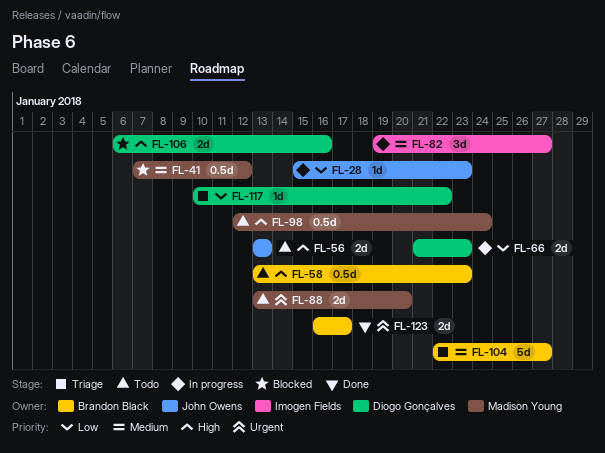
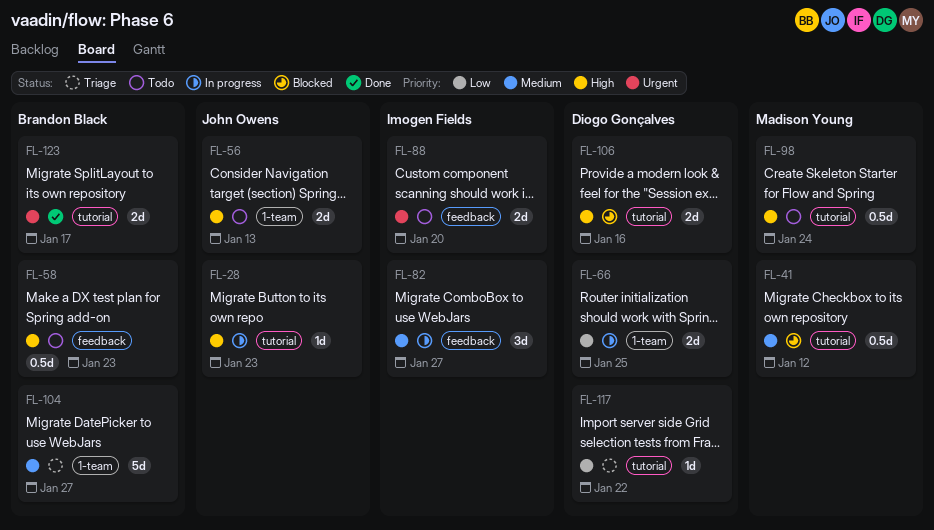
FL-28, priority: Low -> High
FL-66, due: Jan 23 -> Jan 25
FL-88, owner: Madison Young -> Imogen Fields

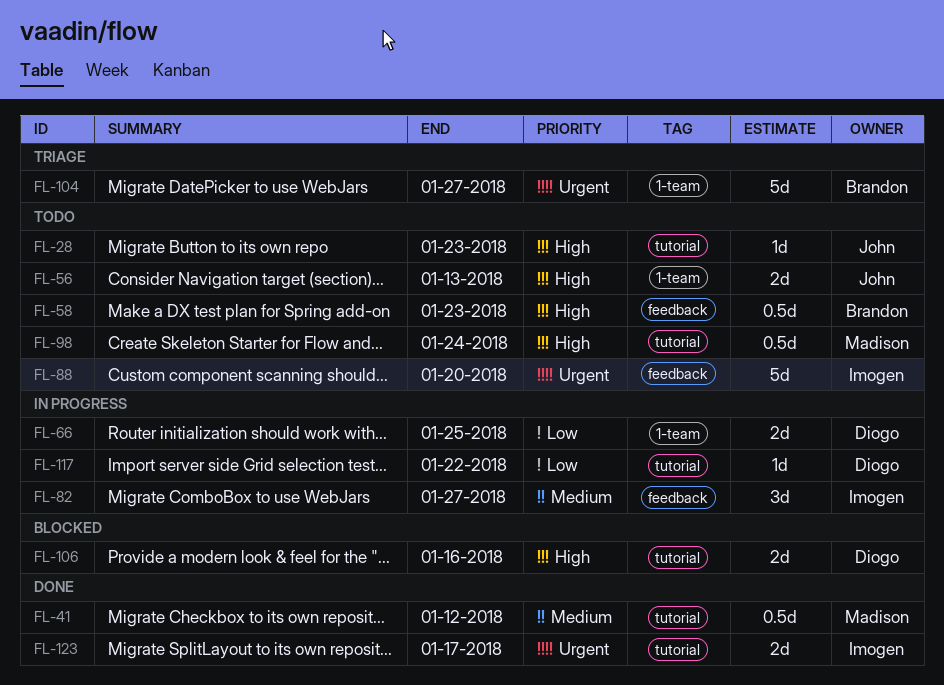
FL-28, status: In progress -> Todo
FL-41, status: Blocked -> Done
FL-88, estimate: 2d -> 5d
FL-104, priority: Medium -> Urgent
FL-117, status: Triage -> In progress
FL-123, owner: Brandon Black -> Imogen Fields

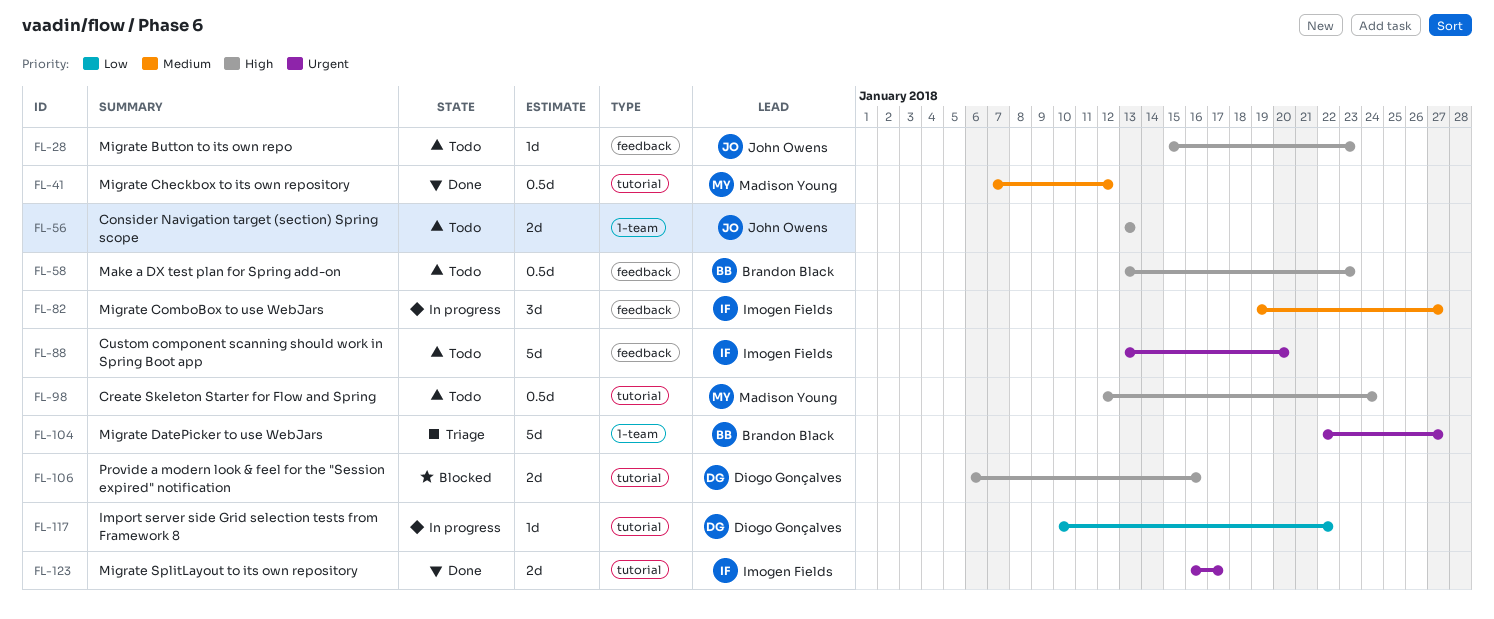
FL-28, label: tutorial -> feedback
FL-66: present -> none

